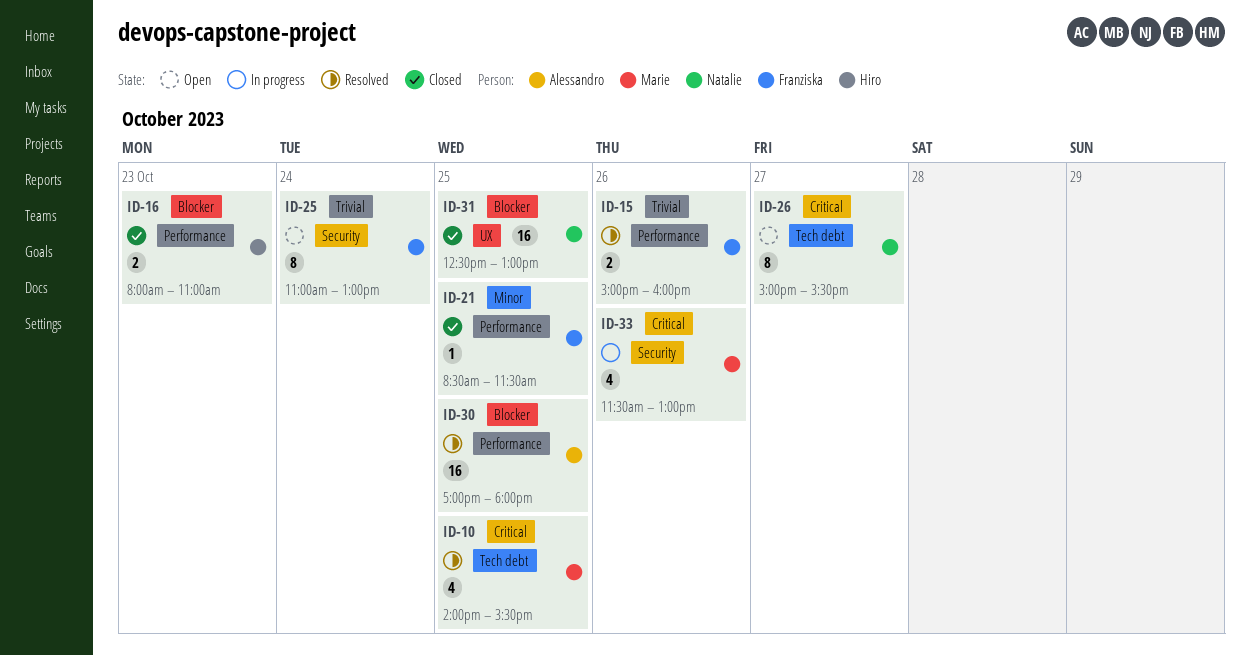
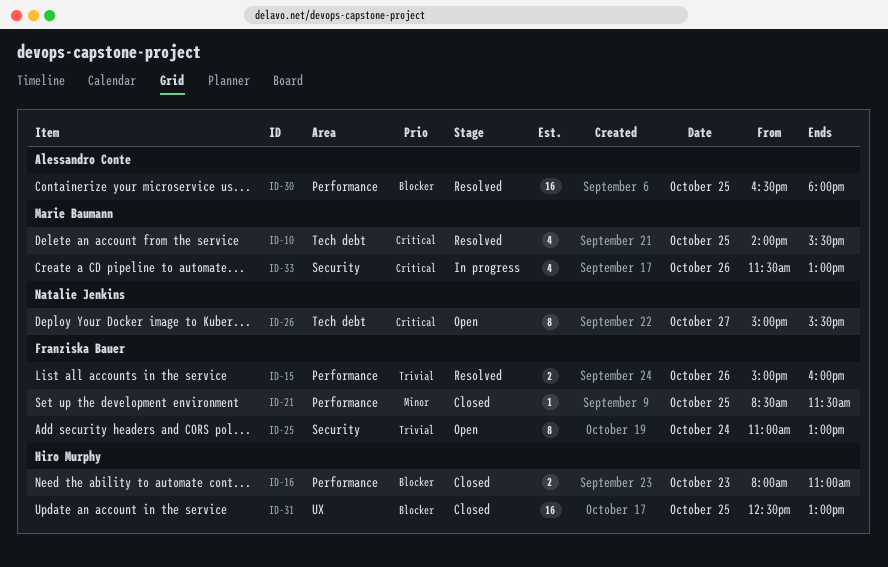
ID-30, begins: 17:00 -> 16:30
ID-31, owner: Natalie Jenkins -> Hiro Murphy

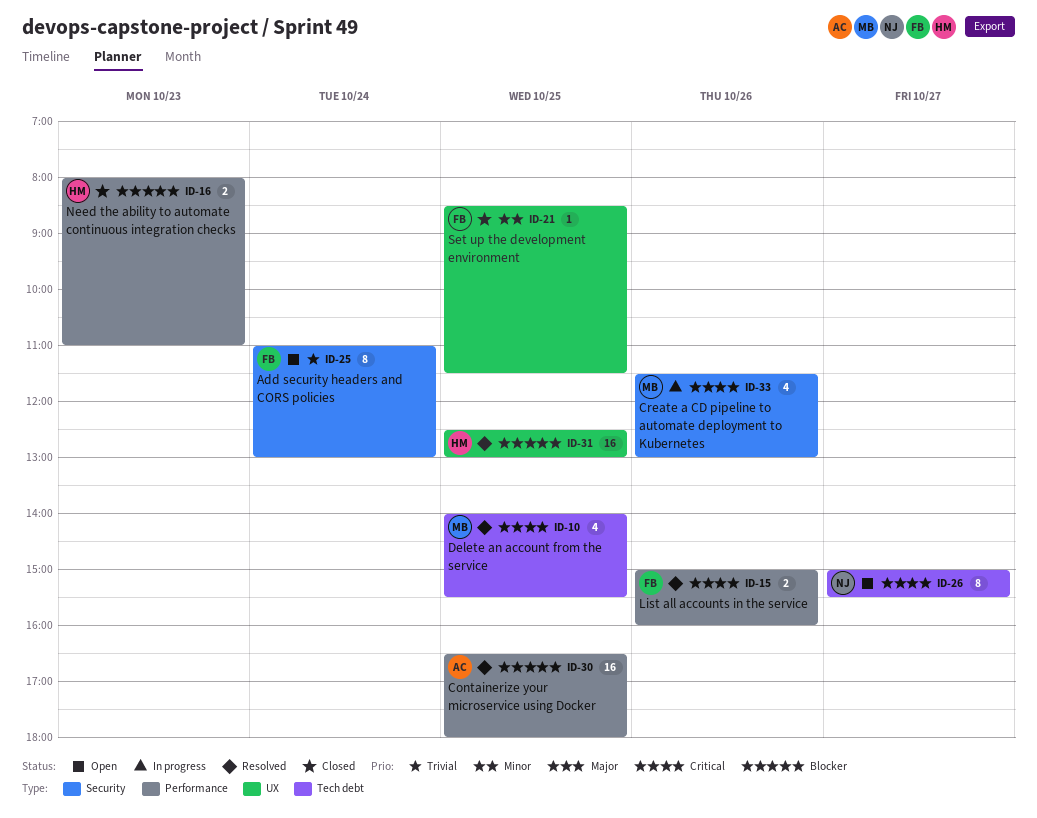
ID-15, priority: Trivial -> Critical
ID-21, label: Performance -> UX
ID-31, status: Closed -> Resolved

